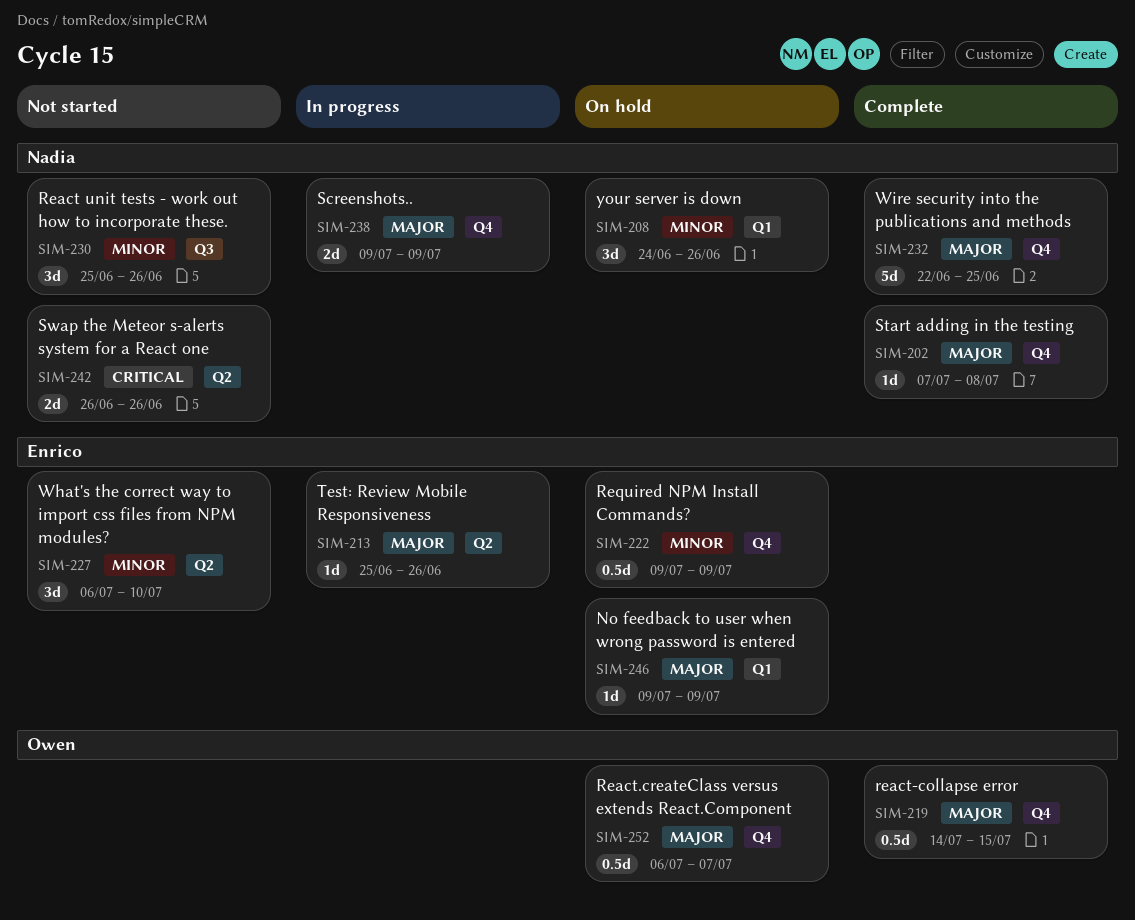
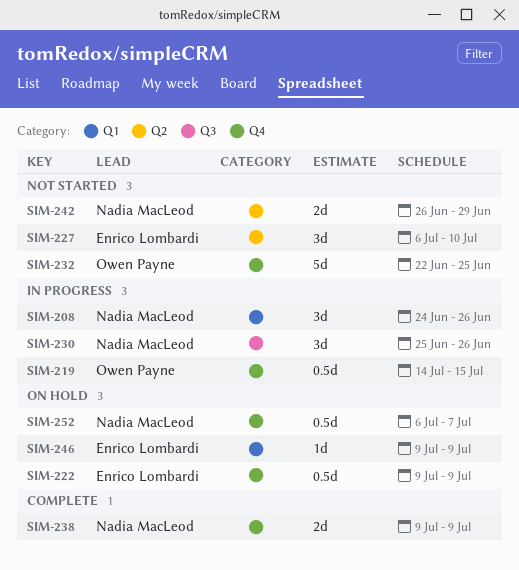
SIM-202: present -> none
SIM-208, status: On hold -> In progress
SIM-213: present -> none
SIM-219, status: Complete -> In progress
SIM-230, status: Not started -> In progress
SIM-232, status: Complete -> Not started
SIM-232, owner: Nadia MacLeod -> Owen Payne
SIM-238, status: In progress -> Complete
SIM-242, due: Jun 26 -> Jun 29
SIM-252, owner: Owen Payne -> Nadia MacLeod

